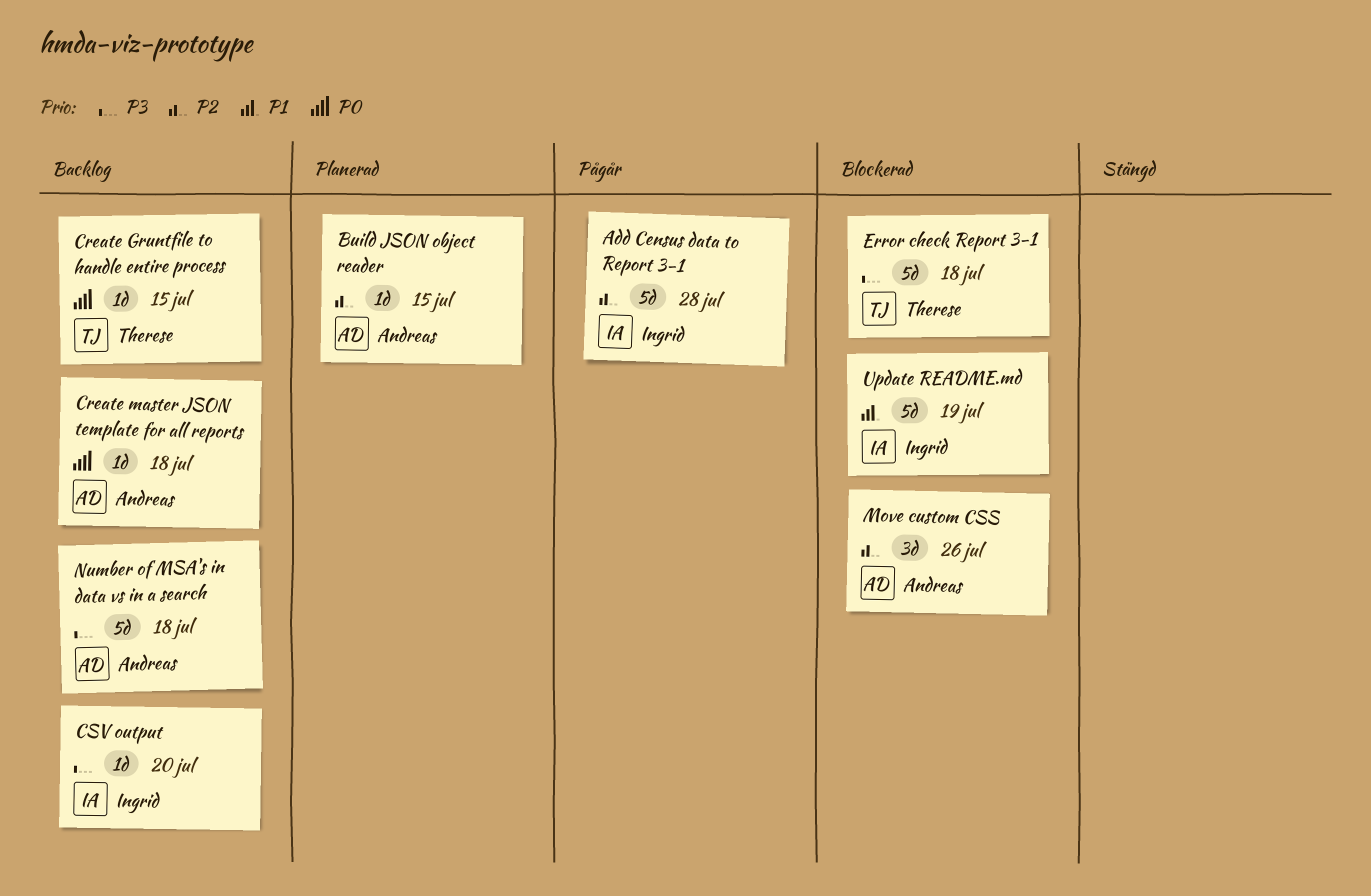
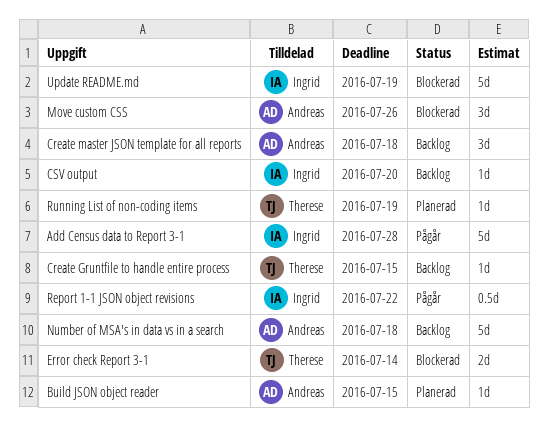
Create master JSON template for all reports, estimate: 1d -> 3d
Error check Report 3-1, estimate: 5d -> 2d
Error check Report 3-1, due: Jul 18 -> Jul 14
Report 1-1 JSON object revisions: none -> present
Running List of non-coding items: none -> present

